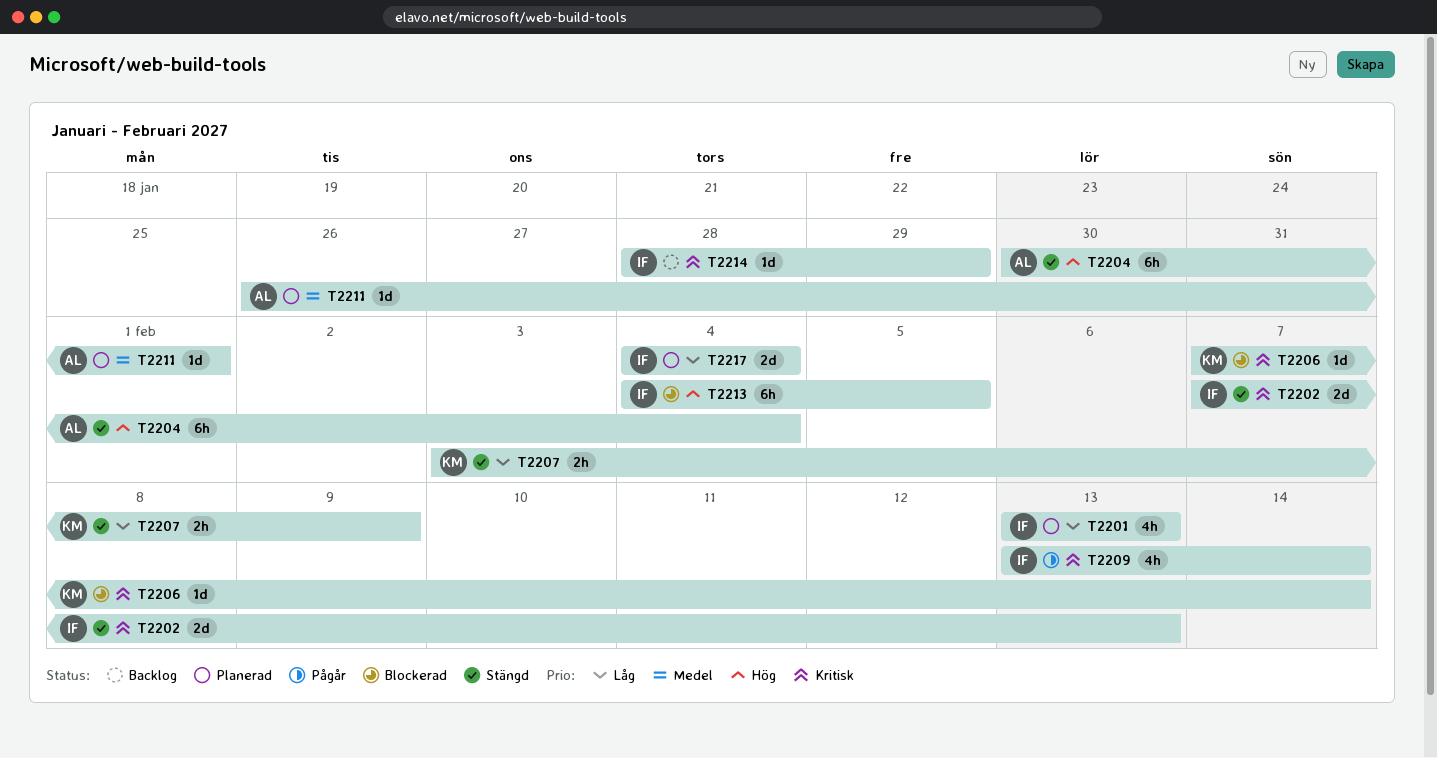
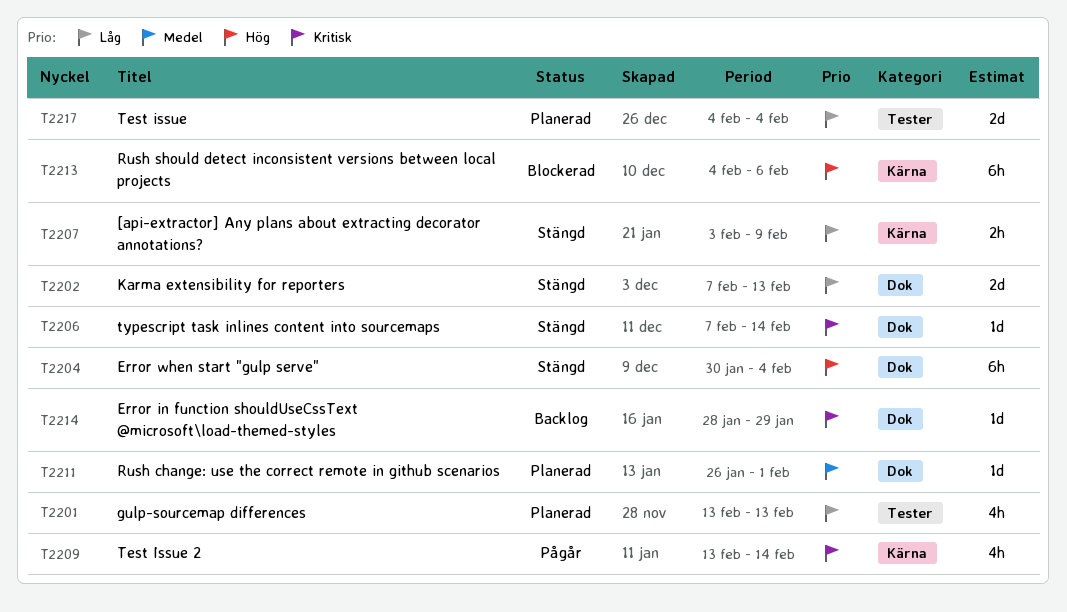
T2202, priority: Kritisk -> Låg
T2206, status: Blockerad -> Stängd
T2213, due: Feb 5 -> Feb 6

